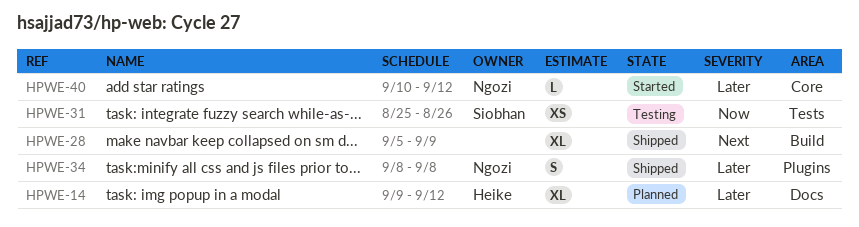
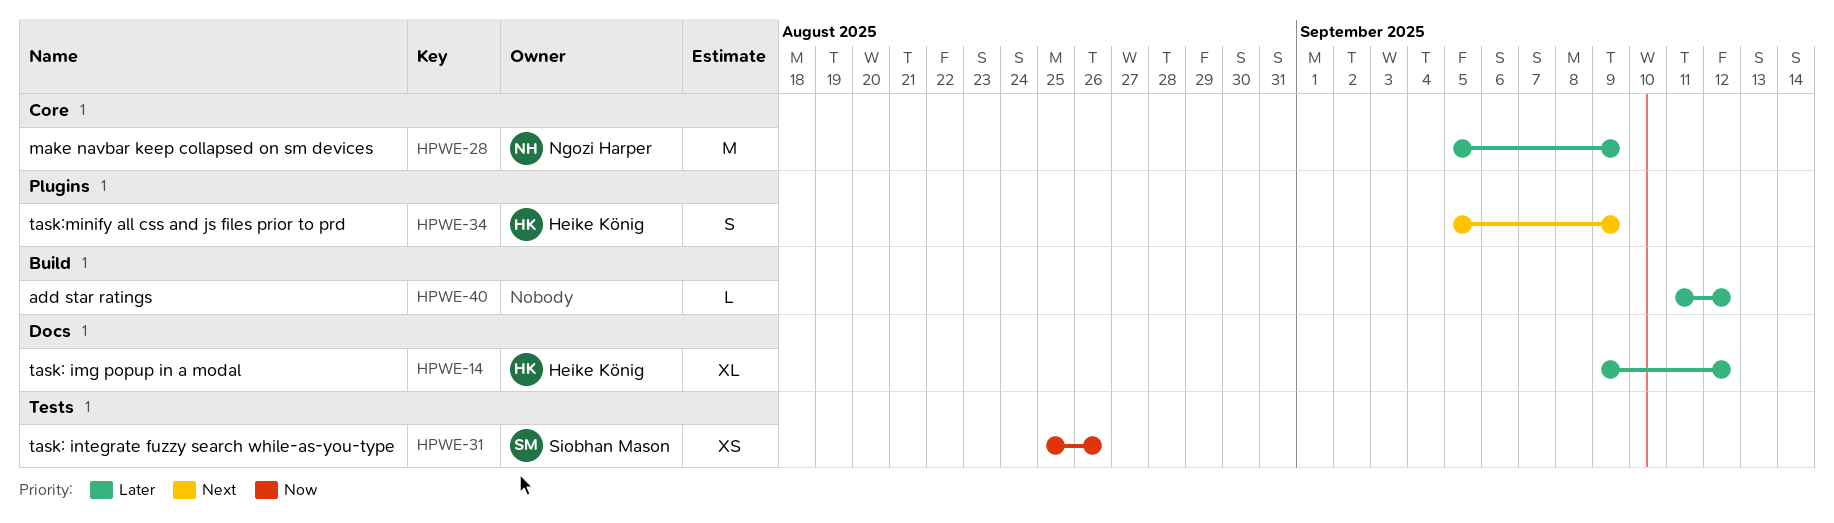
HPWE-28, owner: none -> Ngozi Harper
HPWE-28, priority: Next -> Later
HPWE-28, label: Build -> Core
HPWE-28, estimate: XL -> M
HPWE-34, owner: Ngozi Harper -> Heike König
HPWE-34, priority: Later -> Next
HPWE-34, start: Sep 8 -> Sep 5
HPWE-34, due: Sep 8 -> Sep 9
HPWE-40, owner: Ngozi Harper -> none
HPWE-40, label: Core -> Build
HPWE-40, start: Sep 10 -> Sep 11

